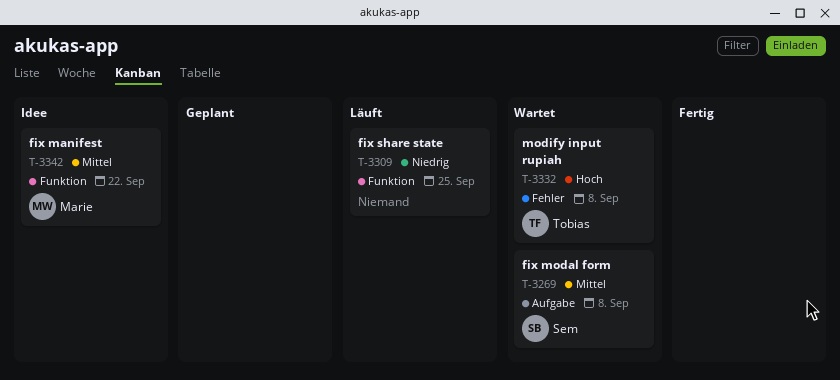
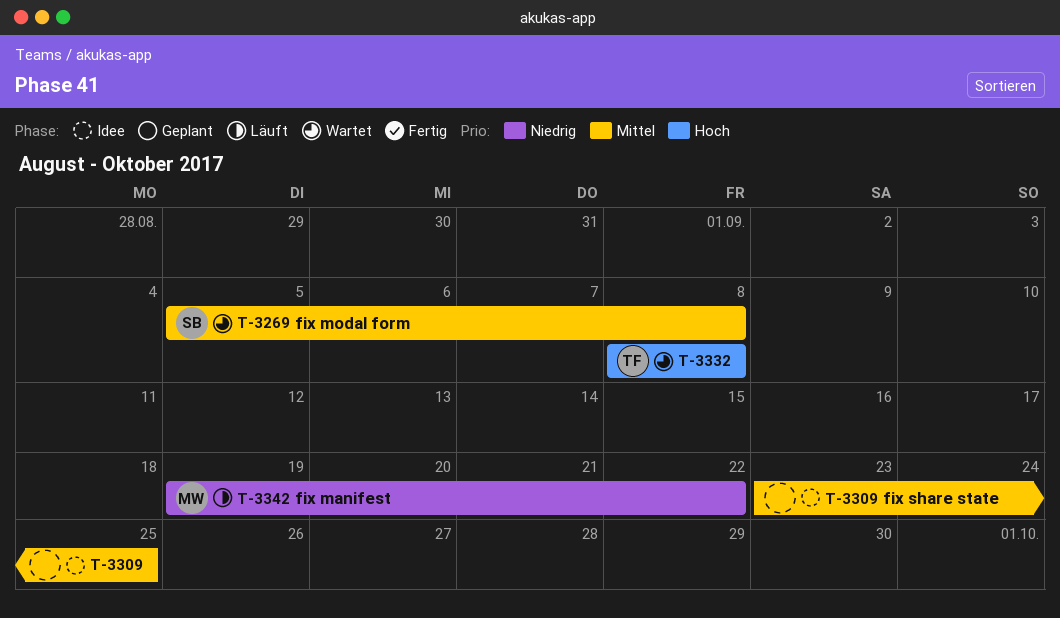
T-3309, status: Läuft -> Idee
T-3309, priority: Niedrig -> Mittel
T-3342, status: Idee -> Läuft
T-3342, priority: Mittel -> Niedrig

